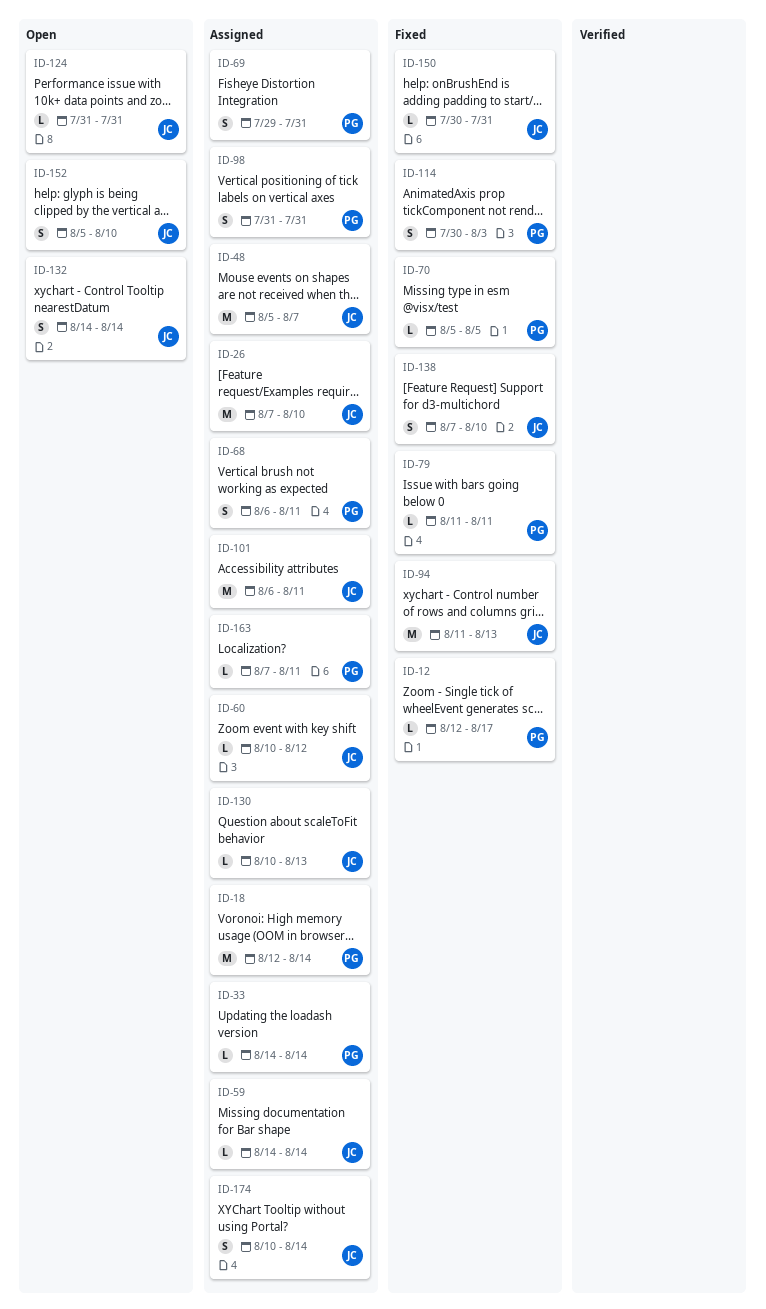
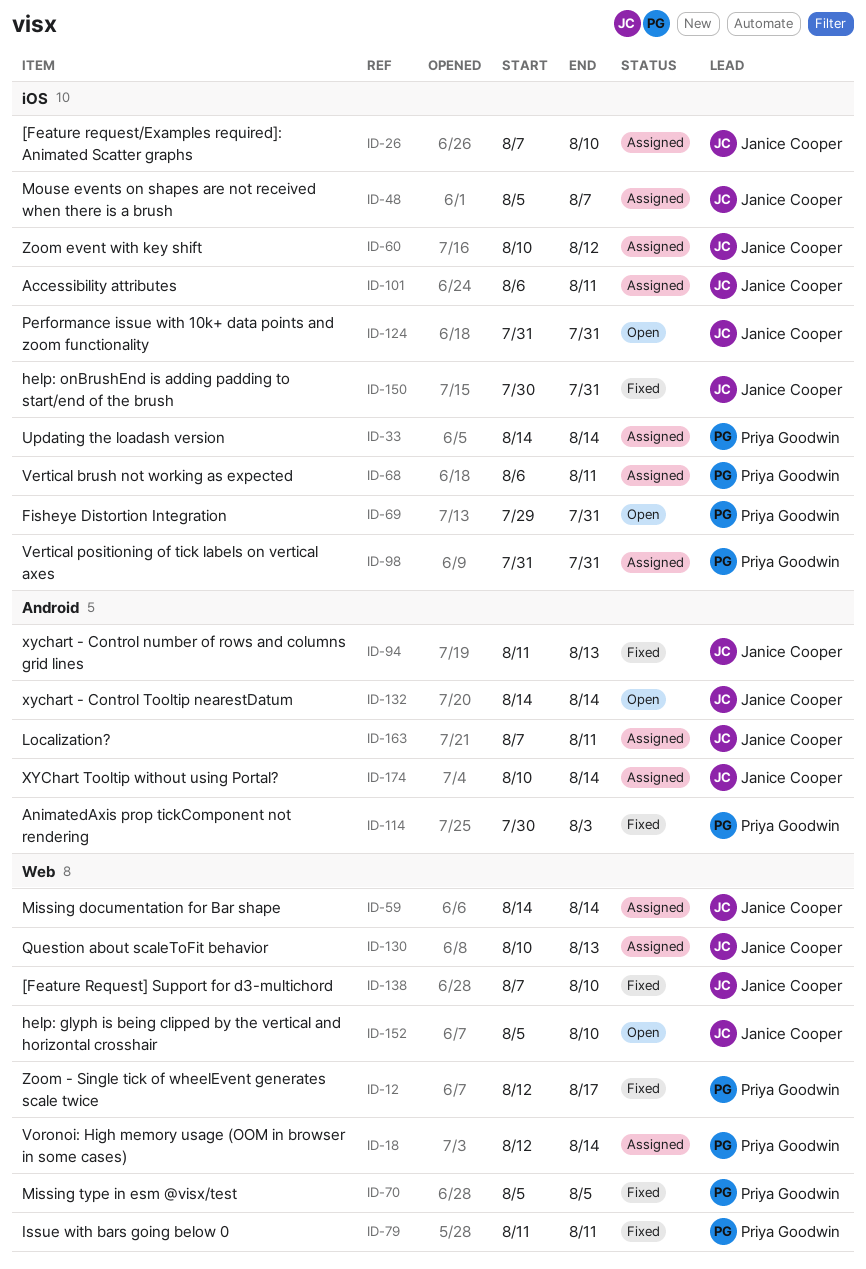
ID-69, status: Assigned -> Open
ID-163, owner: Priya Goodwin -> Janice Cooper

